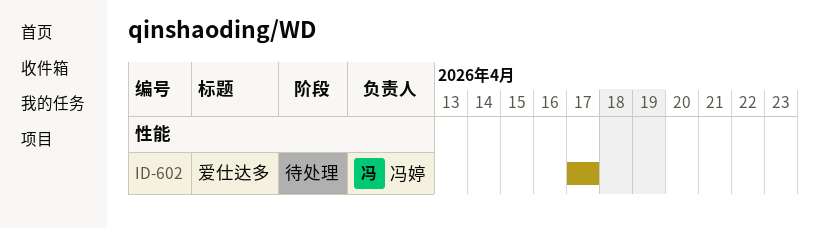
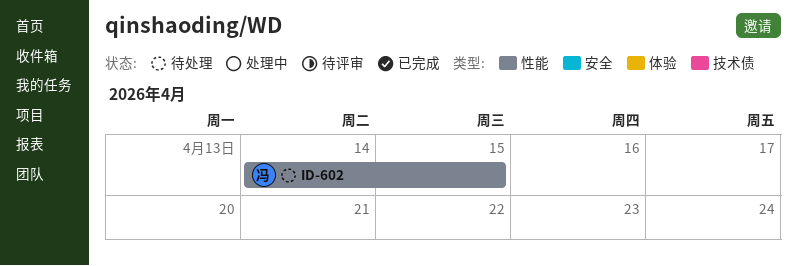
ID-602, start: Apr 17 -> Apr 14
ID-602, due: Apr 17 -> Apr 15

